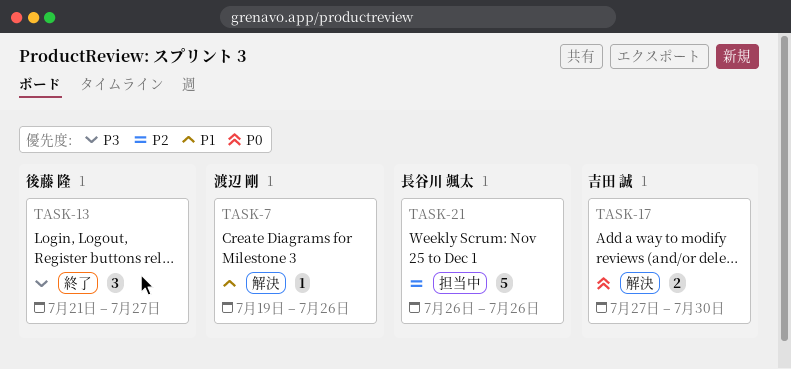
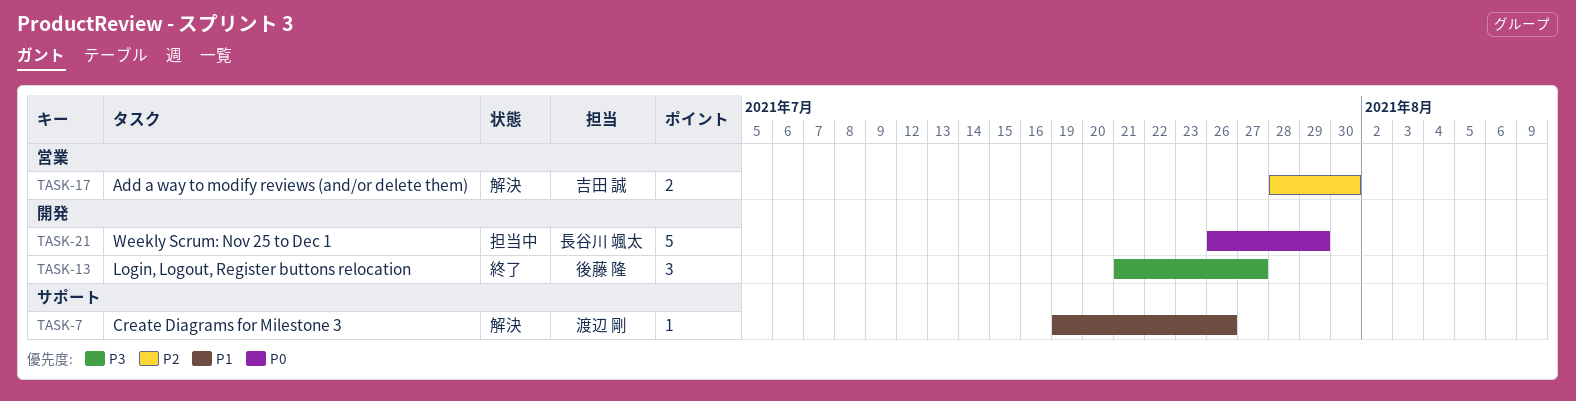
TASK-17, priority: P0 -> P2
TASK-17, start: Jul 27 -> Jul 28
TASK-21, priority: P2 -> P0
TASK-21, due: Jul 26 -> Jul 29

